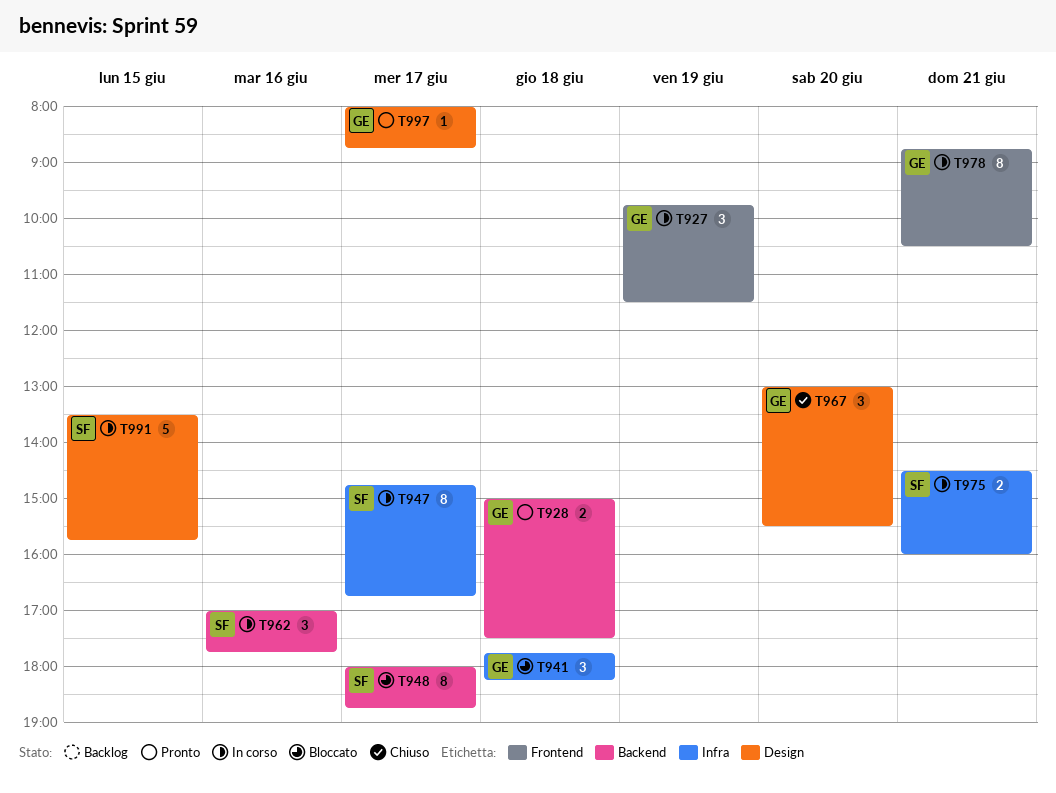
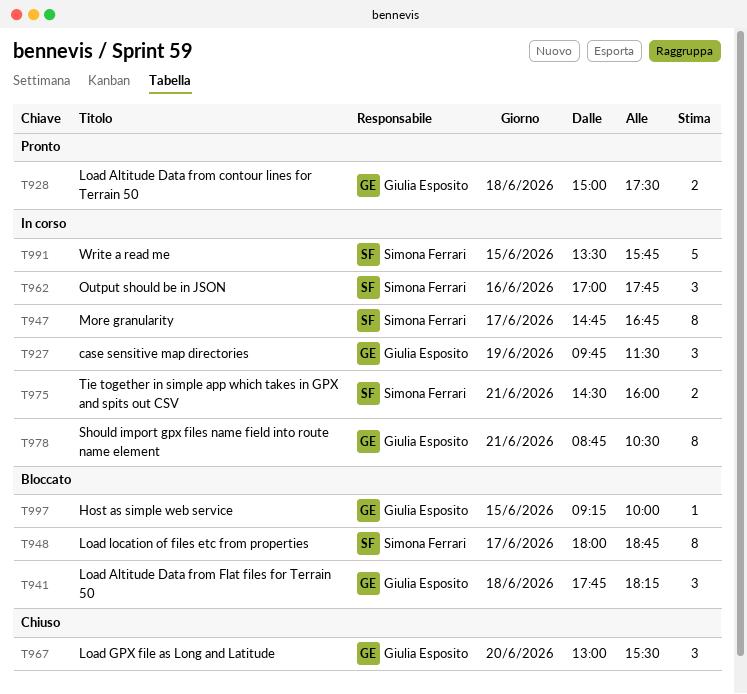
T997, status: Pronto -> Bloccato
T997, day: Jun 17 -> Jun 15
T997, begins: 08:00 -> 09:15
T997, ends: 08:45 -> 10:00

